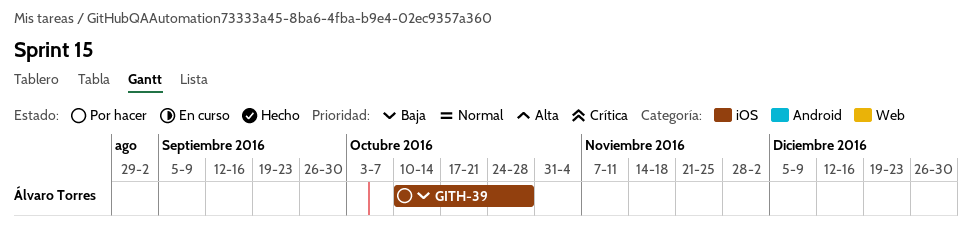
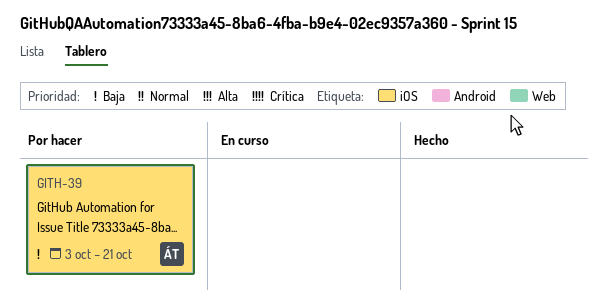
GITH-39, start: Oct 10 -> Oct 3
GITH-39, due: Oct 28 -> Oct 21

